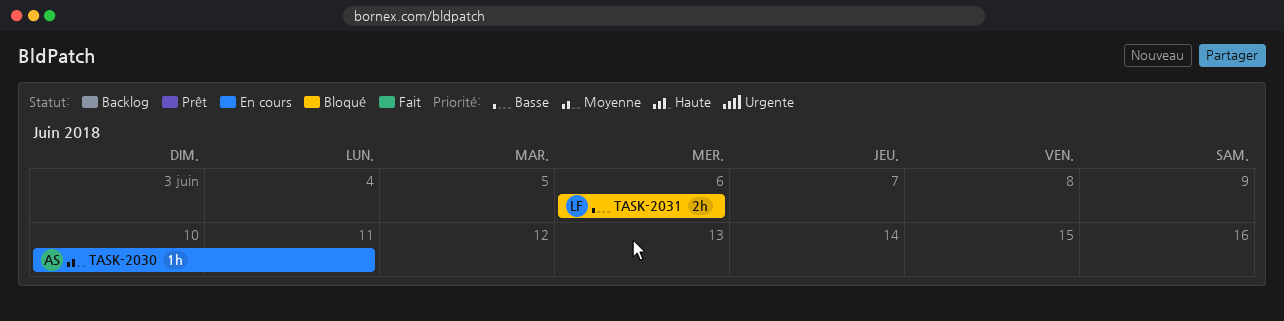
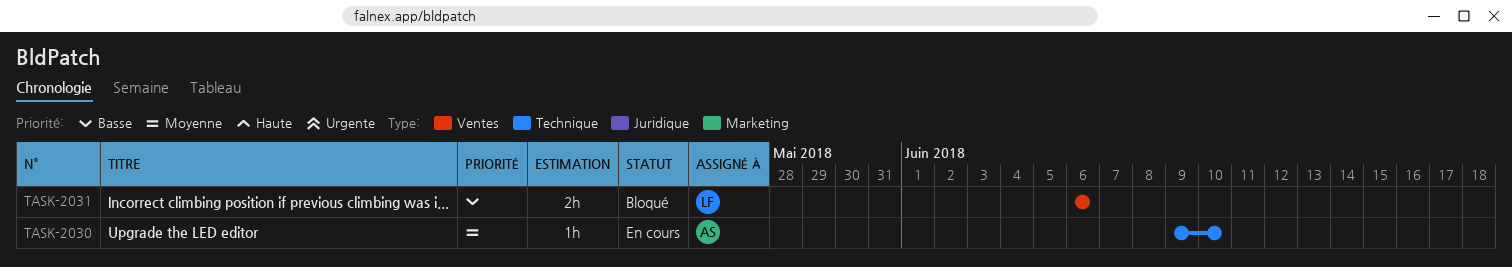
TASK-2030, start: Jun 10 -> Jun 9
TASK-2030, due: Jun 11 -> Jun 10

